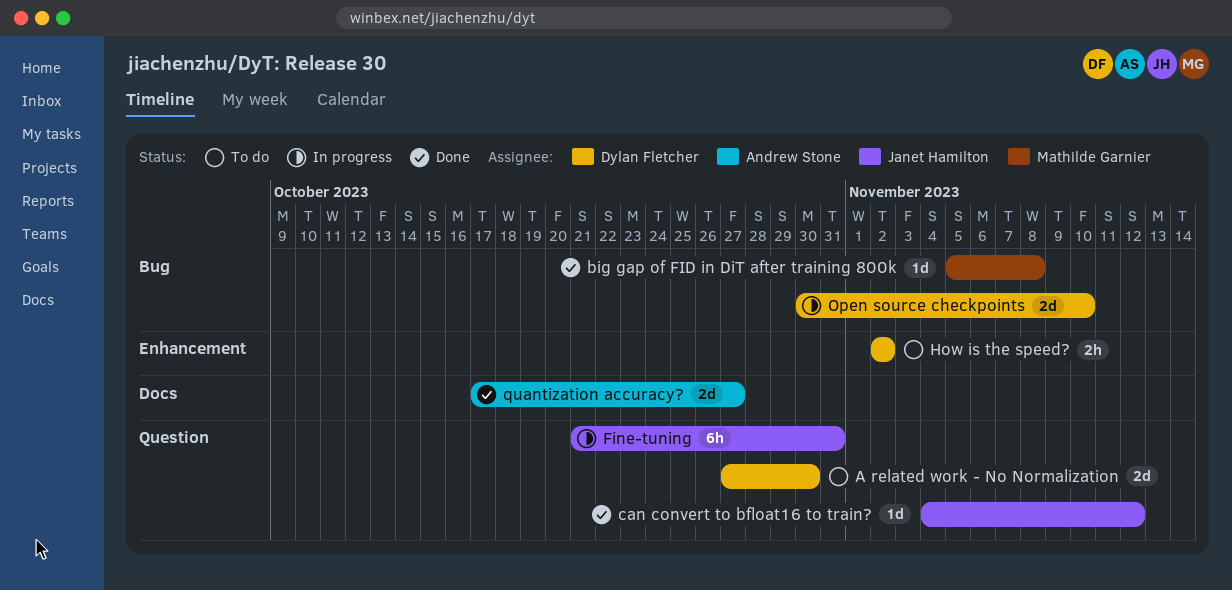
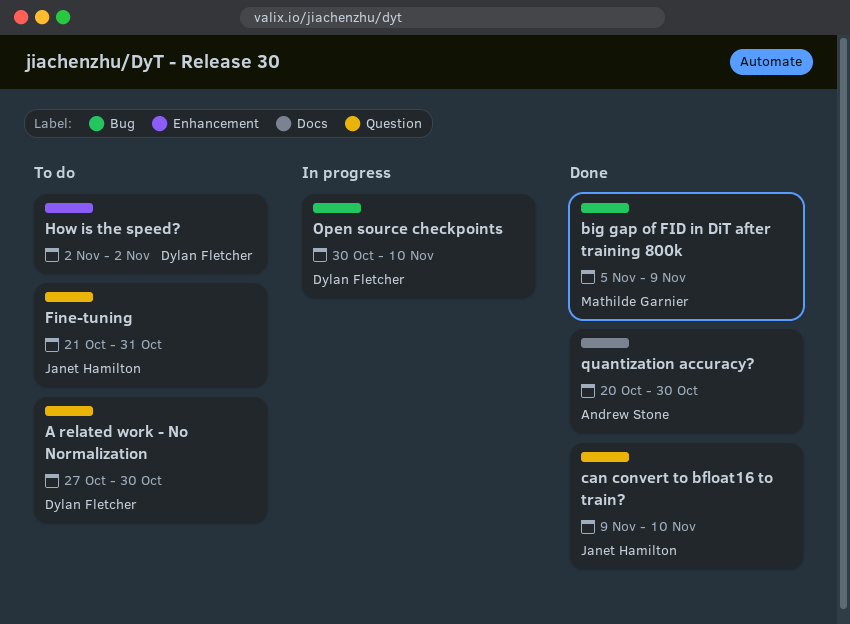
big gap of FID in DiT after training 800k, due: Nov 8 -> Nov 9
can convert to bfloat16 to train?, start: Nov 4 -> Nov 9
can convert to bfloat16 to train?, due: Nov 12 -> Nov 10
Fine-tuning, status: In progress -> To do
quantization accuracy?, start: Oct 17 -> Oct 20
quantization accuracy?, due: Oct 27 -> Oct 30

